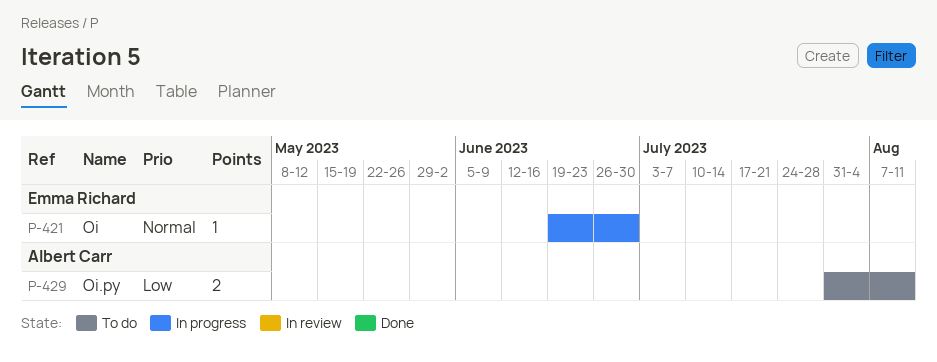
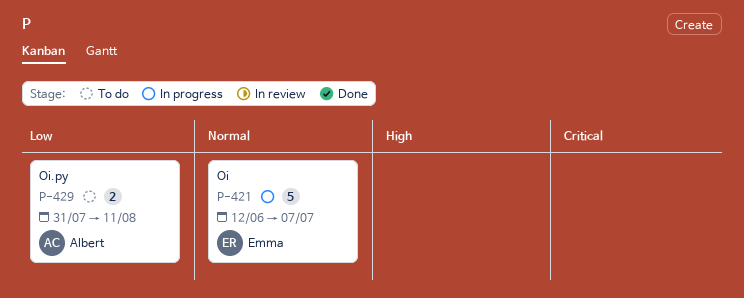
P-421, estimate: 1 -> 5
P-421, start: Jun 19 -> Jun 12
P-421, due: Jun 30 -> Jul 7

